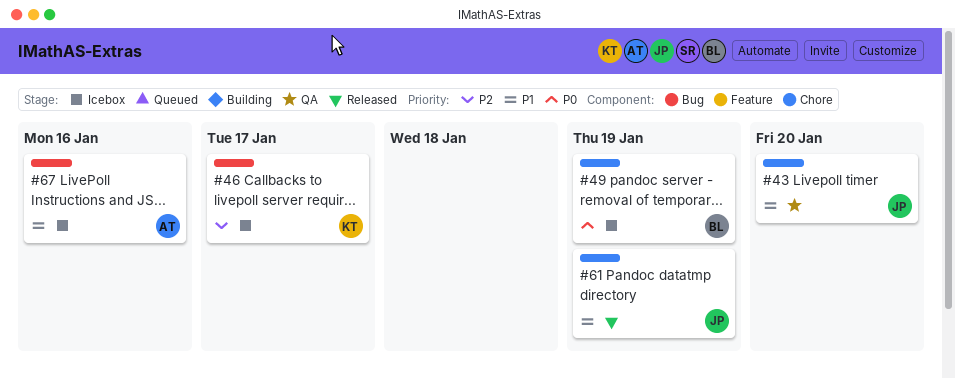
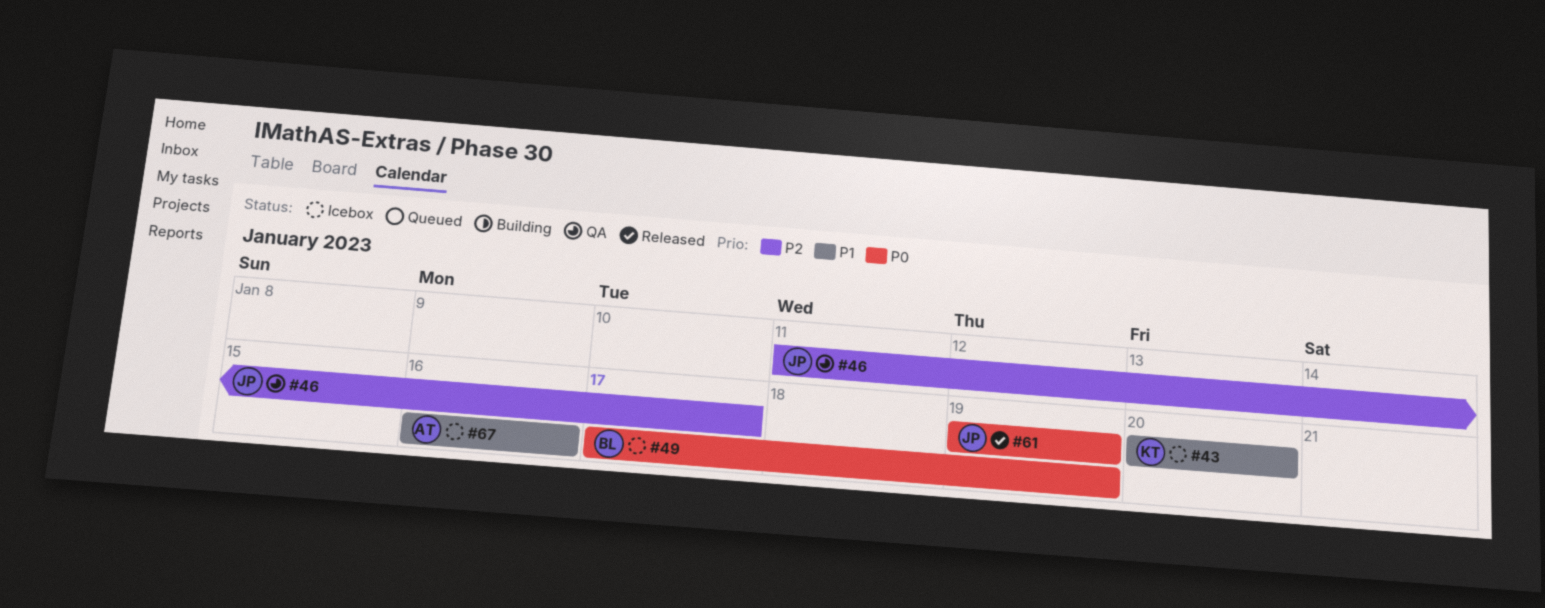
#43, status: QA -> Icebox
#43, owner: JP -> KT
#46, status: Icebox -> QA
#46, owner: KT -> JP
#61, priority: P1 -> P0

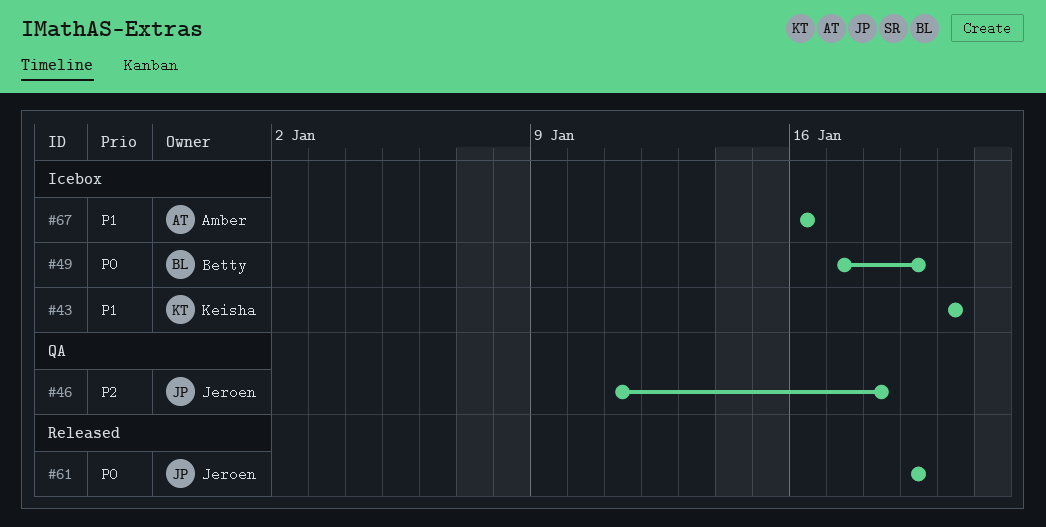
#46, due: Jan 17 -> Jan 18

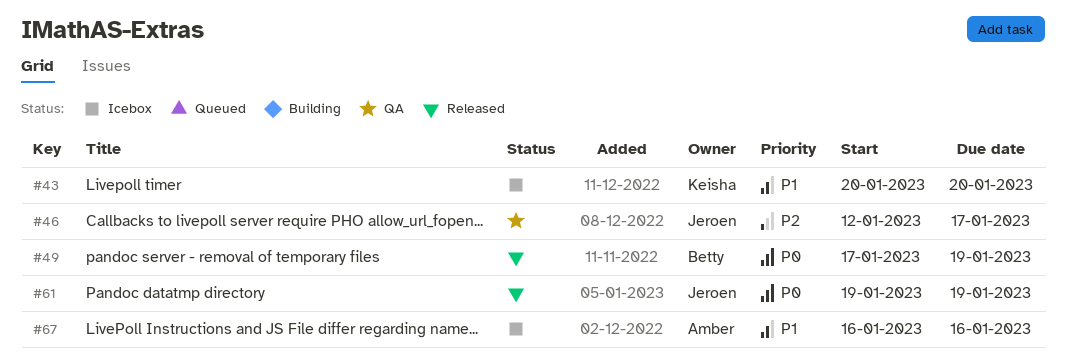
#46, start: Jan 11 -> Jan 12
#46, due: Jan 18 -> Jan 17
#49, status: Icebox -> Released

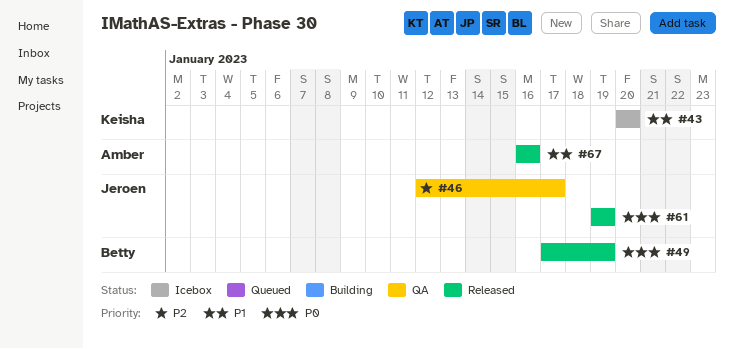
#67, status: Icebox -> Released

